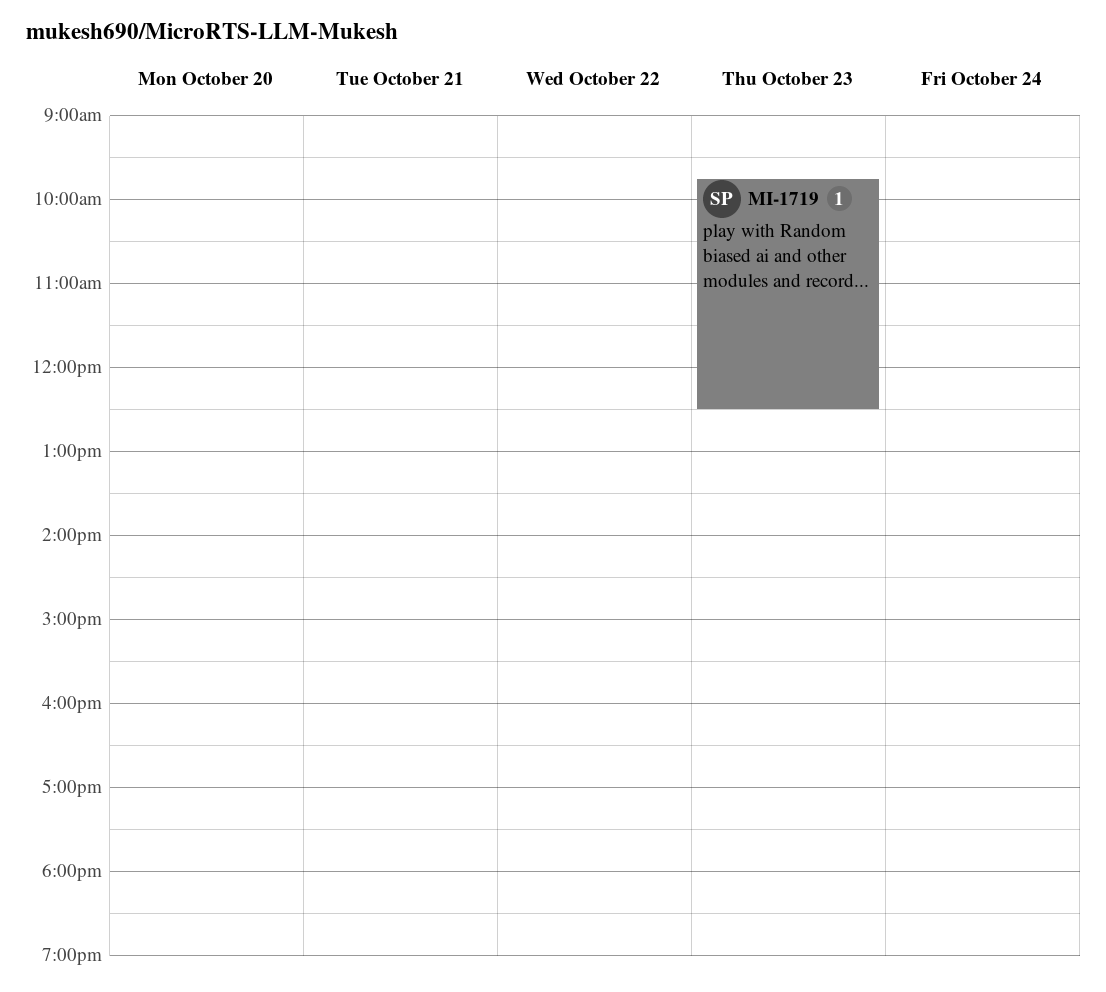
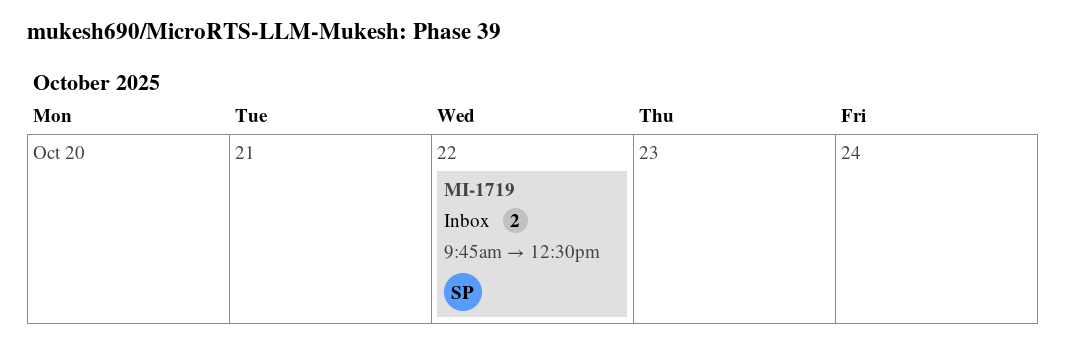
MI-1719, estimate: 1 -> 2
MI-1719, day: Oct 23 -> Oct 22

